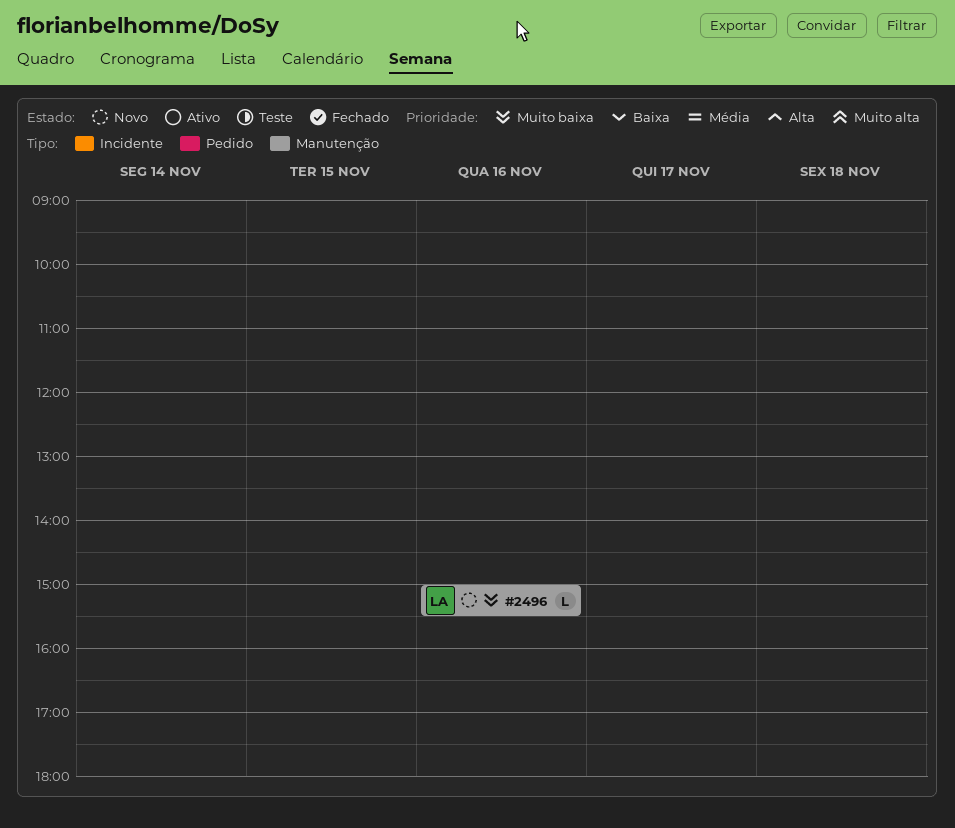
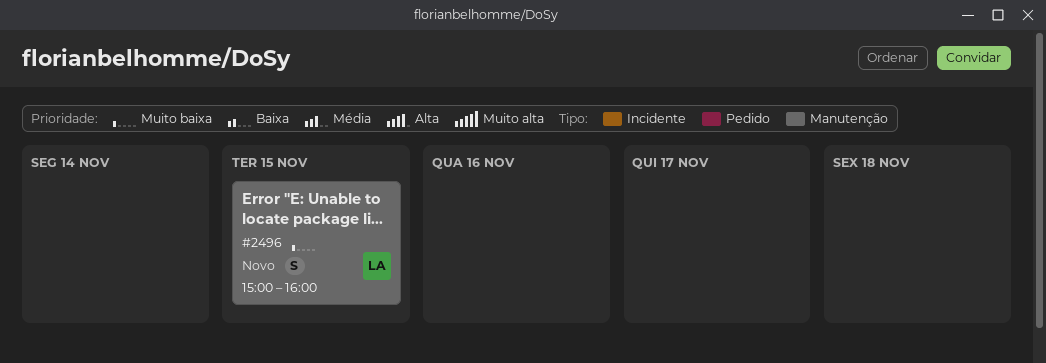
#2496, estimate: L -> S
#2496, day: Nov 16 -> Nov 15
#2496, ends: 15:30 -> 16:00

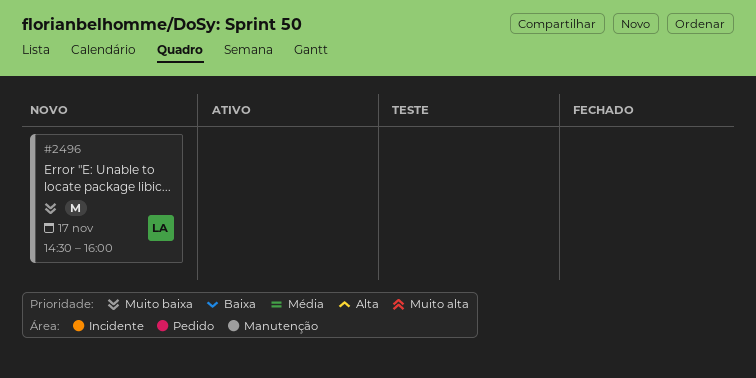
#2496, estimate: S -> M
#2496, day: Nov 15 -> Nov 17
#2496, begins: 15:00 -> 14:30

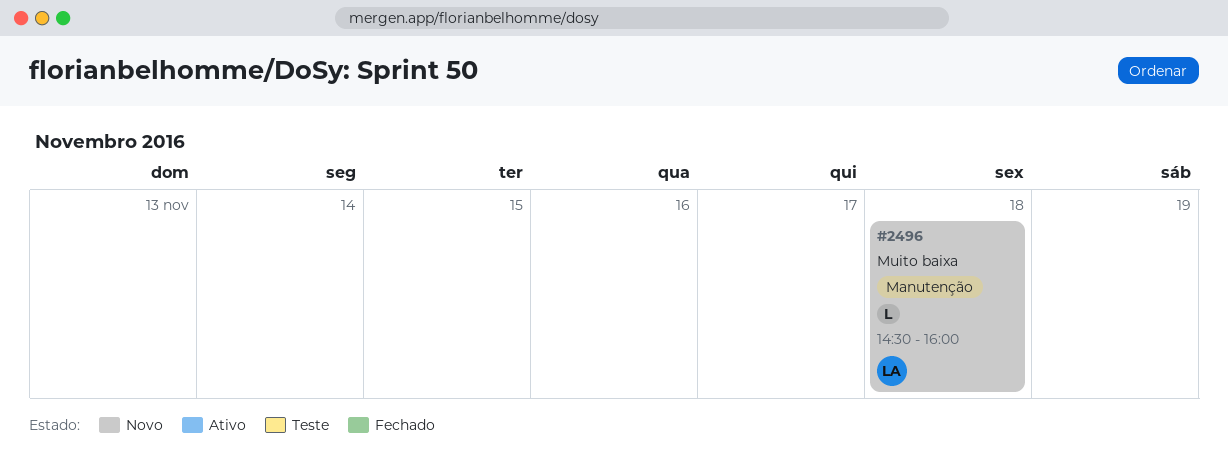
#2496, estimate: M -> L
#2496, day: Nov 17 -> Nov 18

